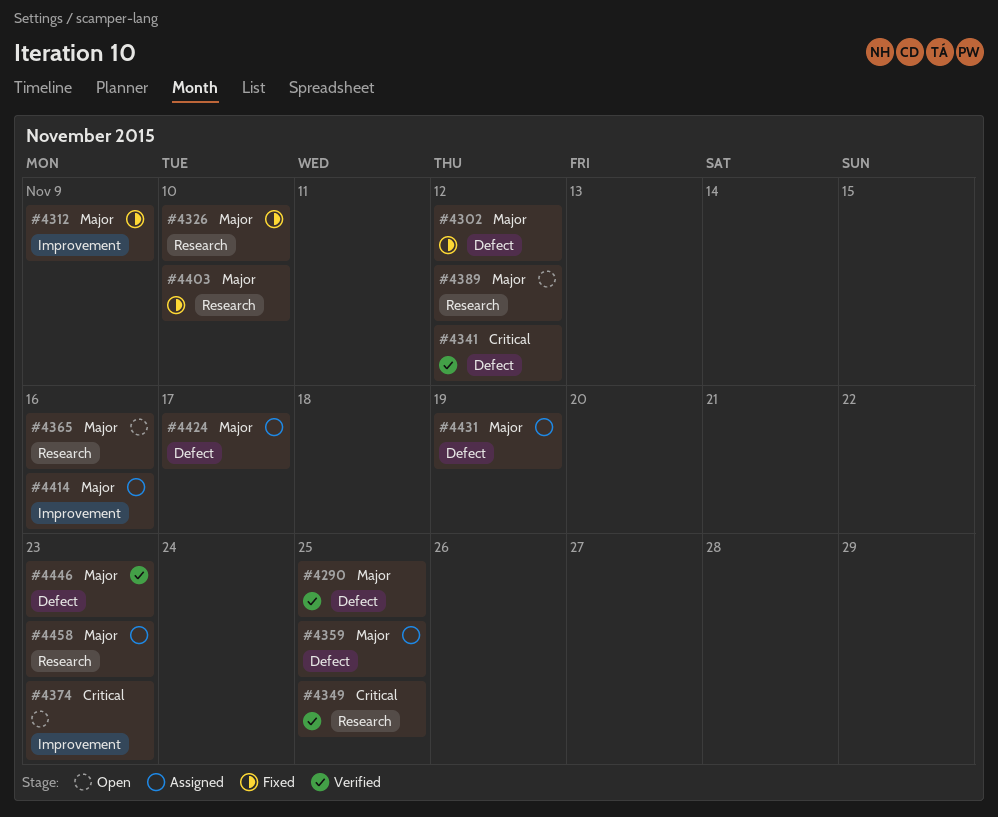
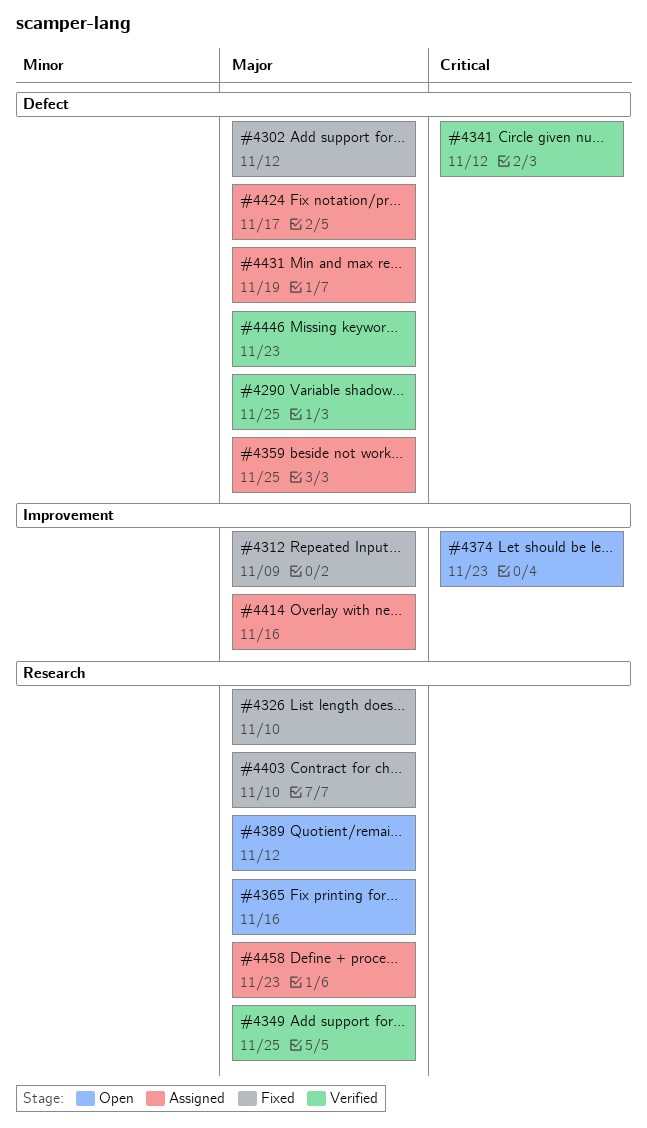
#4349, priority: Critical -> Major

